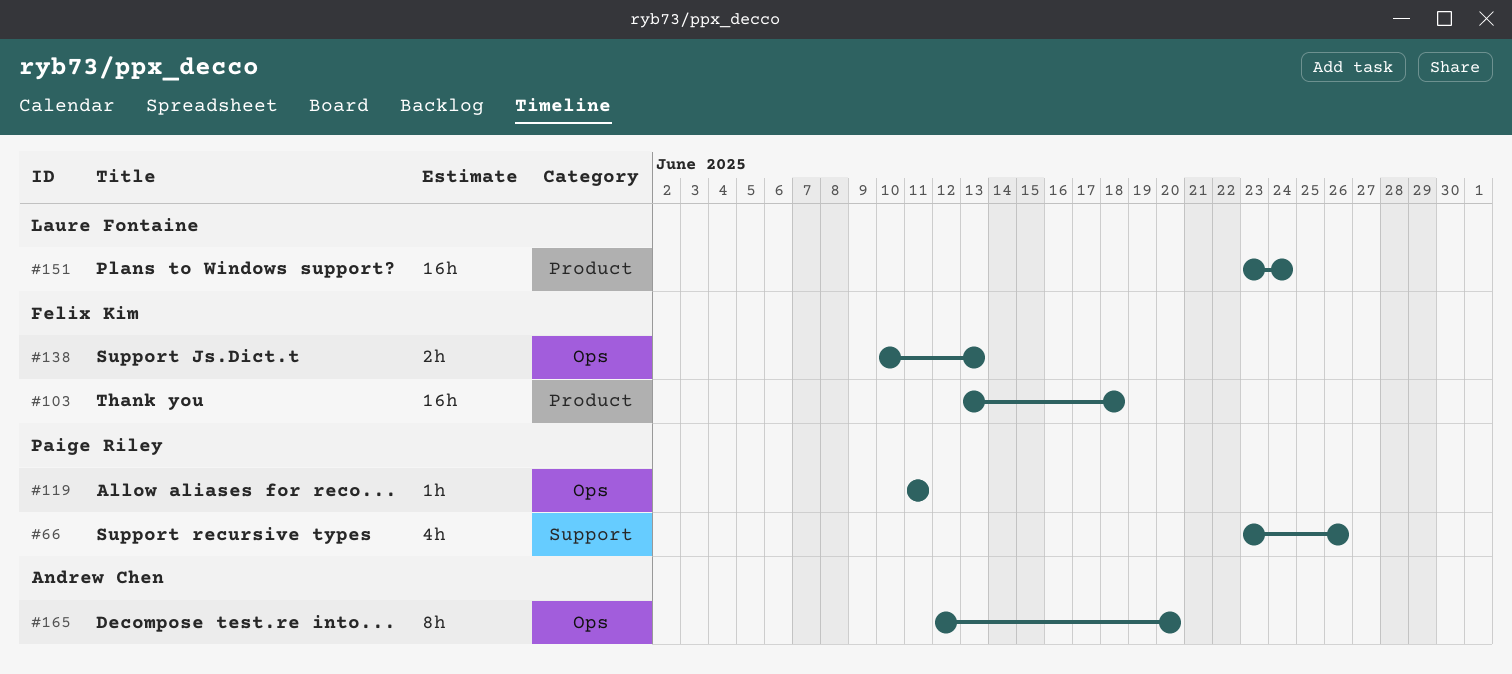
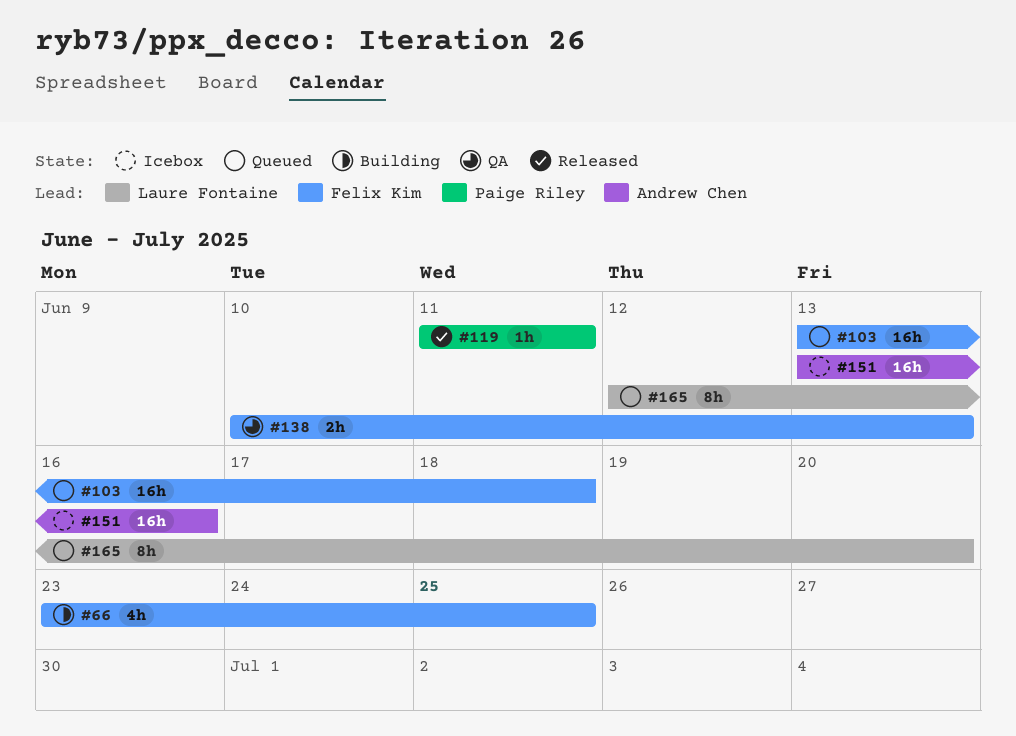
#66, owner: Paige Riley -> Felix Kim
#66, due: Jun 26 -> Jun 25
#151, owner: Laure Fontaine -> Andrew Chen
#151, start: Jun 23 -> Jun 13
#151, due: Jun 24 -> Jun 16
#165, owner: Andrew Chen -> Laure Fontaine

